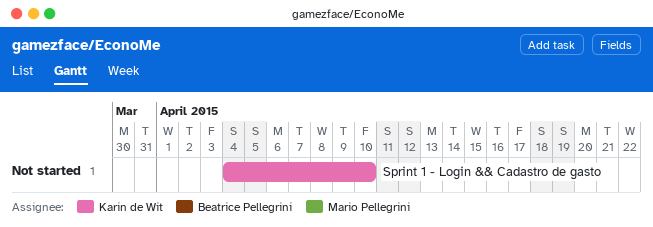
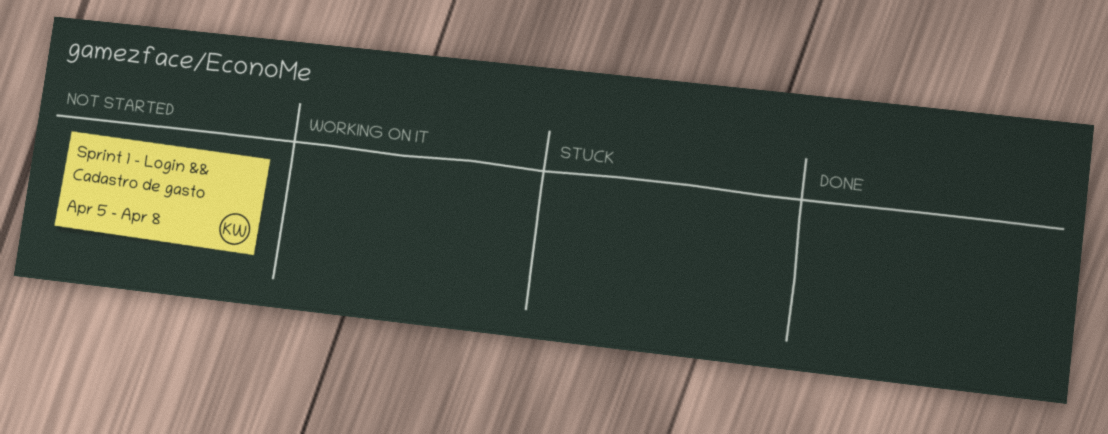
Sprint 1 - Login && Cadastro de gasto, start: Apr 4 -> Apr 5
Sprint 1 - Login && Cadastro de gasto, due: Apr 10 -> Apr 8

